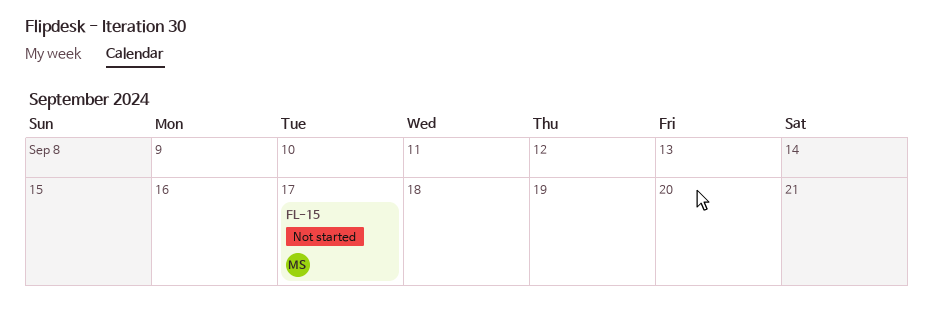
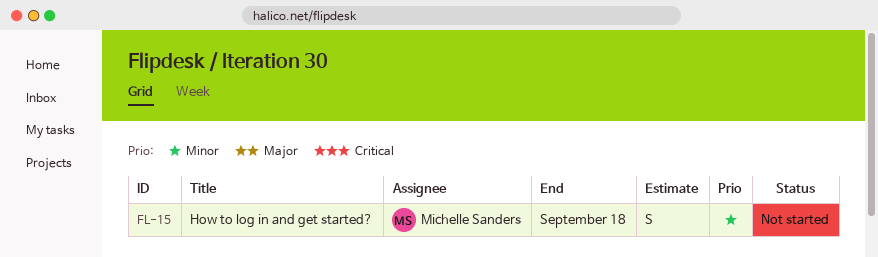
FL-15, due: Sep 17 -> Sep 18

